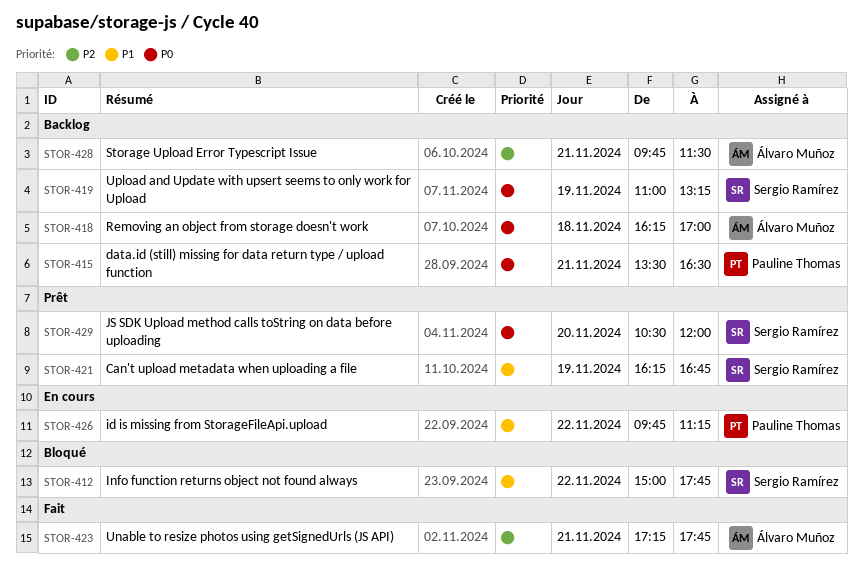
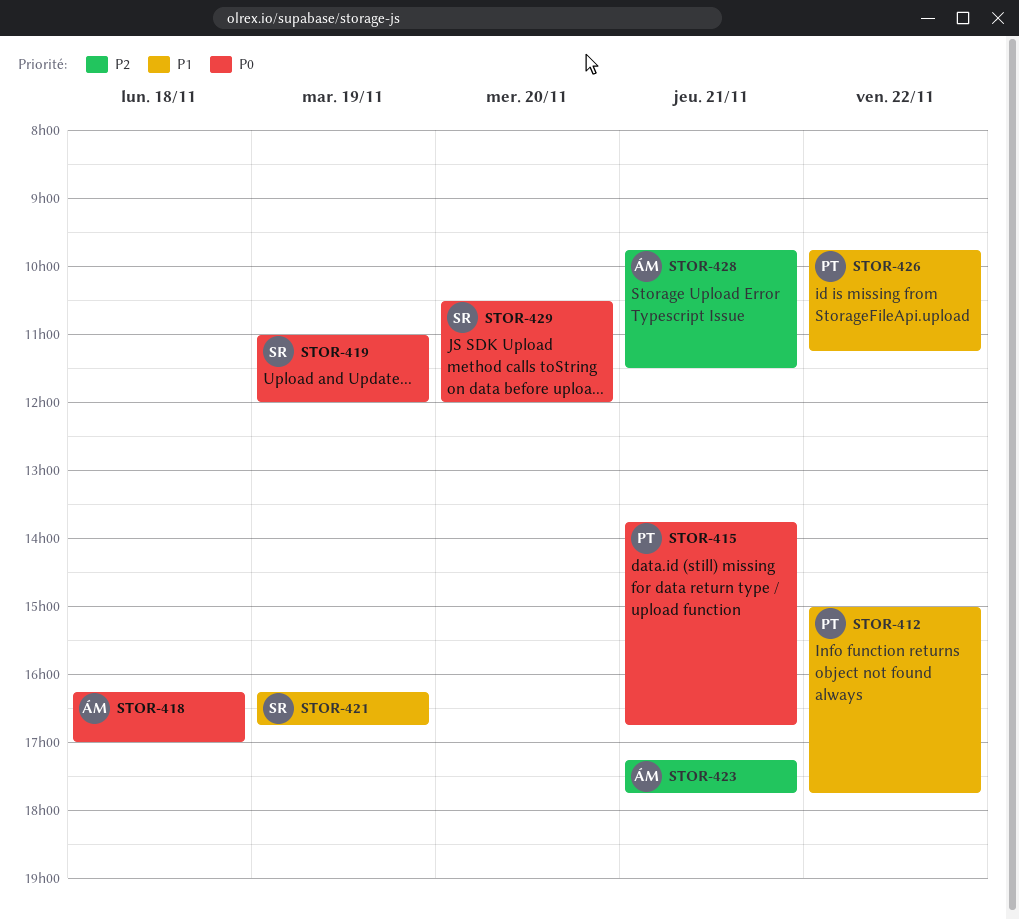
STOR-412, owner: Sergio Ramírez -> Pauline Thomas
STOR-415, begins: 13:30 -> 13:45
STOR-415, ends: 16:30 -> 16:45
STOR-419, ends: 13:15 -> 12:00

